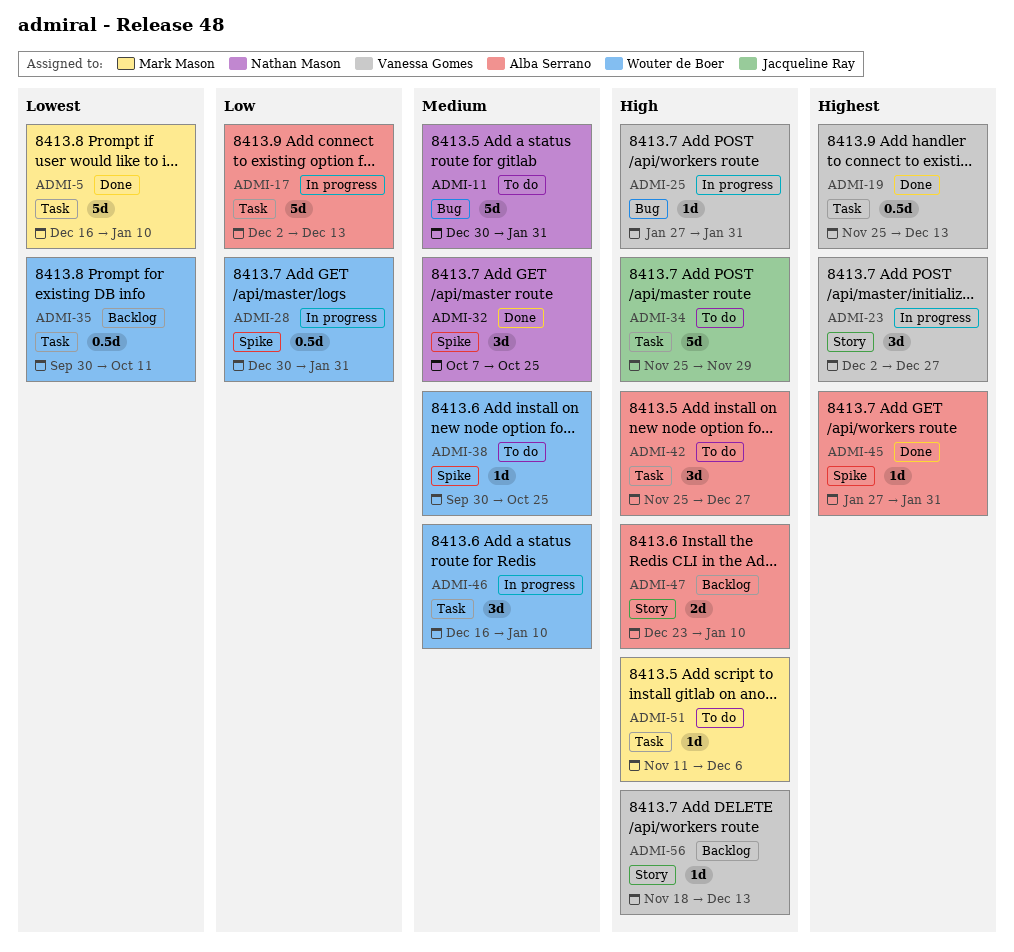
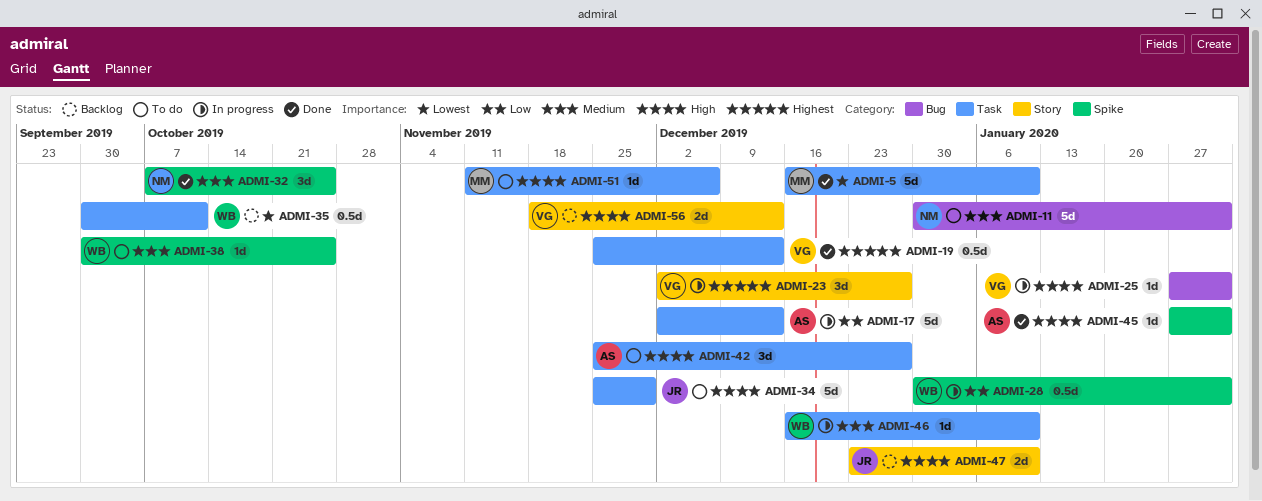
ADMI-45, priority: Highest -> High
ADMI-46, estimate: 3d -> 1d
ADMI-47, owner: Alba Serrano -> Jacqueline Ray
ADMI-56, estimate: 1d -> 2d

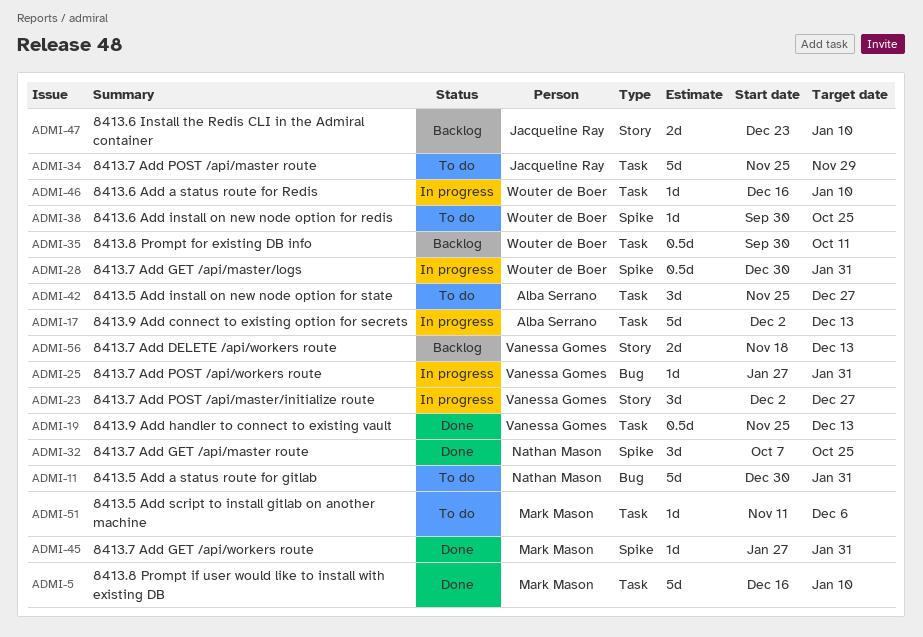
ADMI-45, owner: Alba Serrano -> Mark Mason

